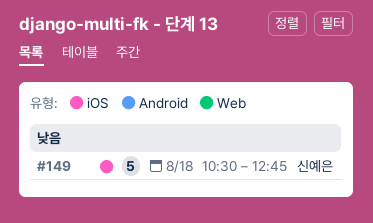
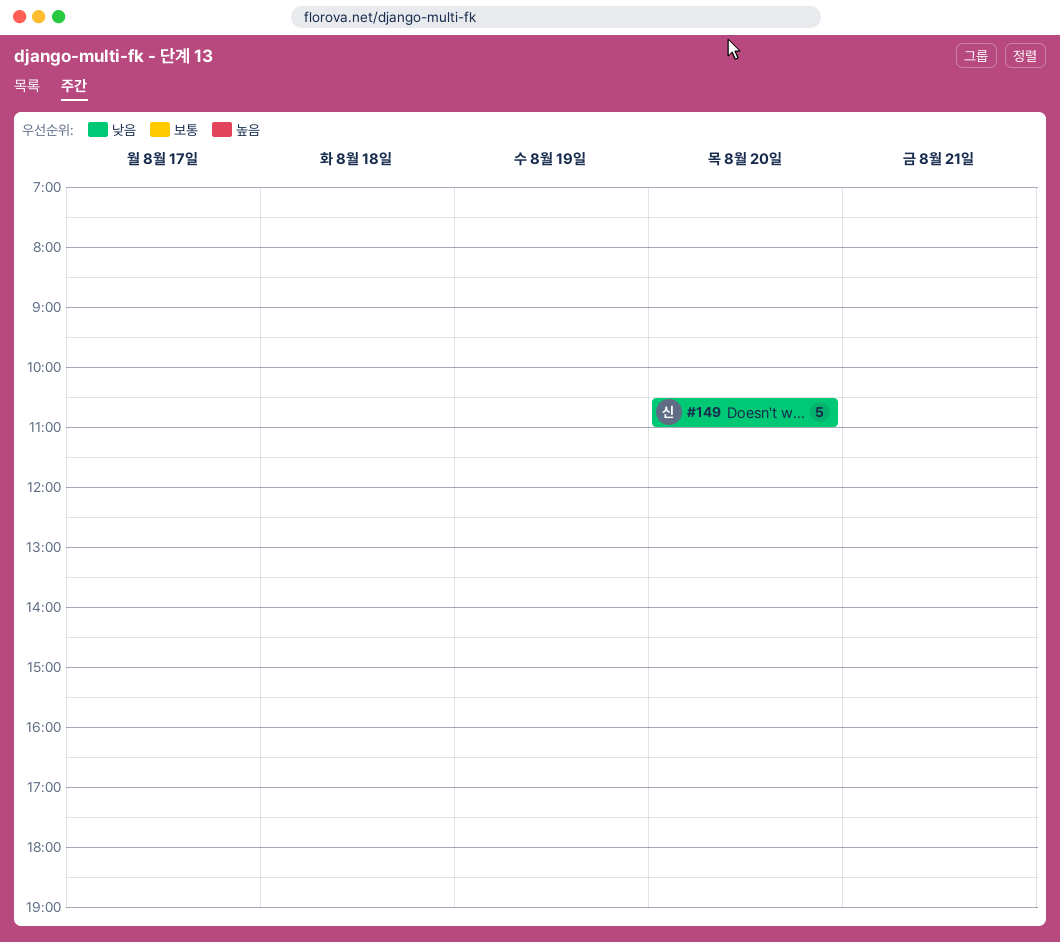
#149, day: Aug 18 -> Aug 20
#149, ends: 12:45 -> 11:00

